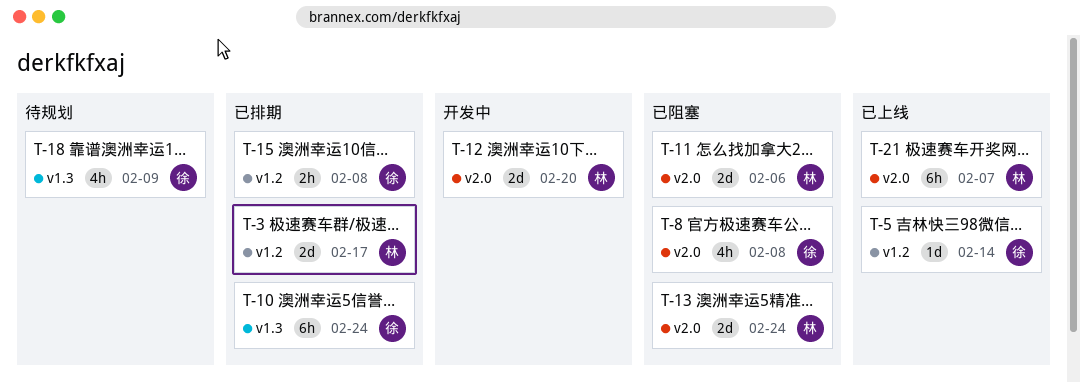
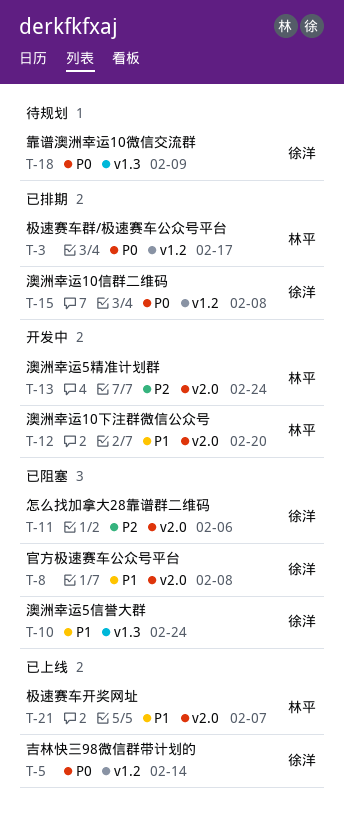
T-10, status: 已排期 -> 已阻塞
T-11, owner: 林平 -> 徐洋
T-13, status: 已阻塞 -> 开发中

